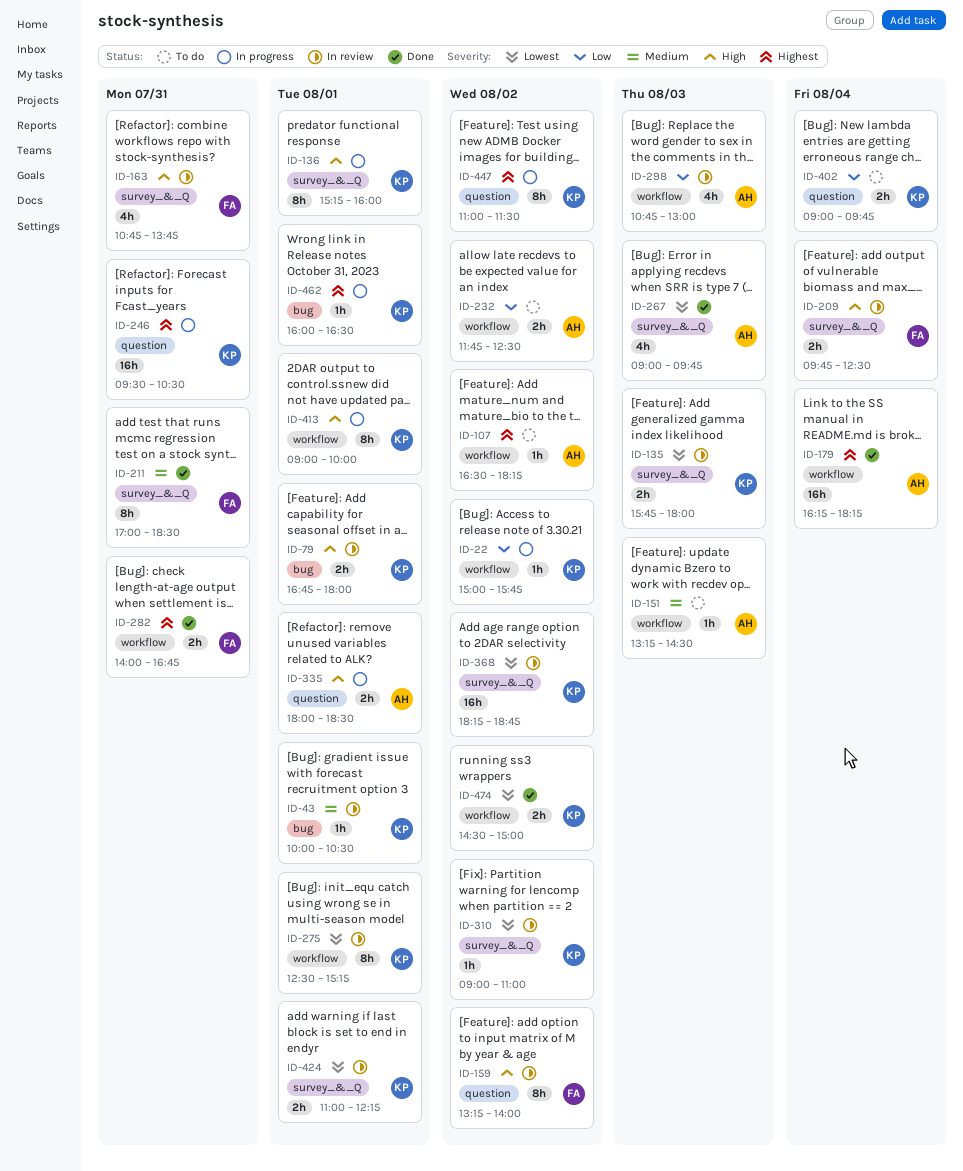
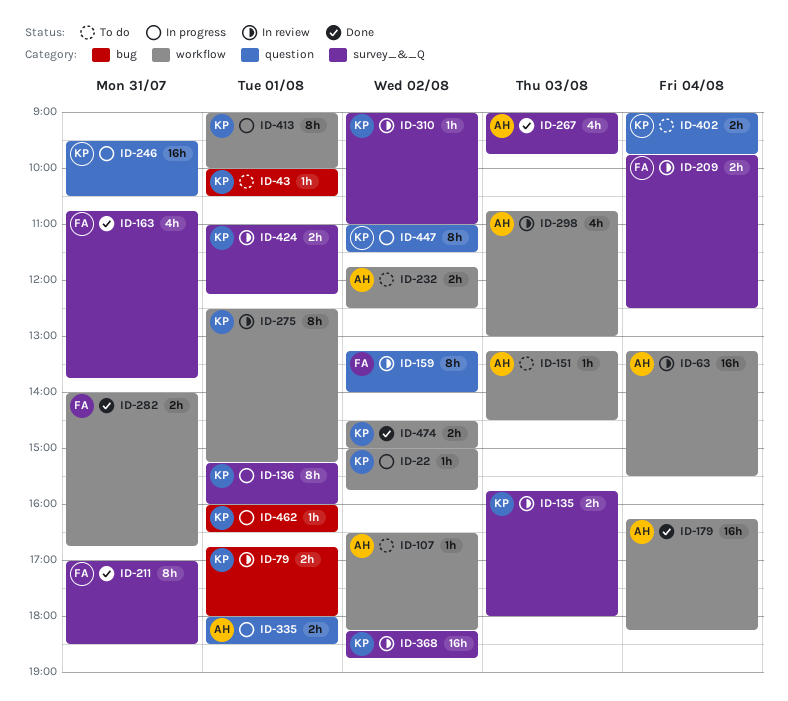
ID-43, status: In review -> To do
ID-63: none -> present
ID-163, status: In review -> Done

